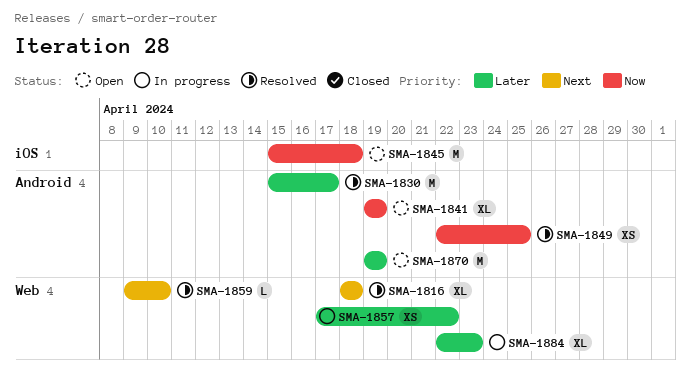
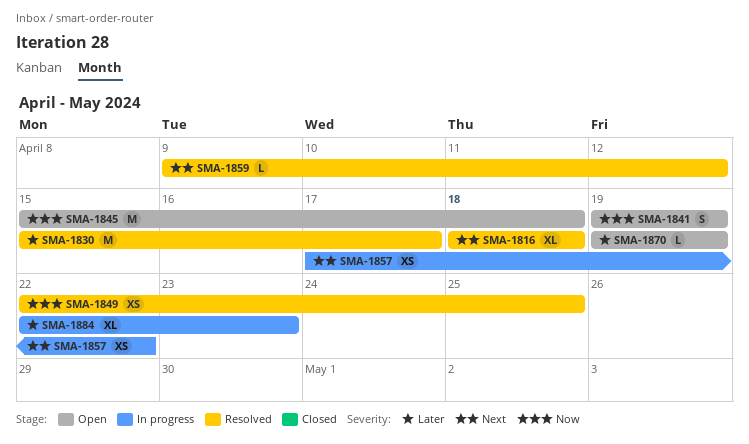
SMA-1841, estimate: XL -> S
SMA-1857, priority: Later -> Next
SMA-1859, due: Apr 10 -> Apr 12
SMA-1870, estimate: M -> L

